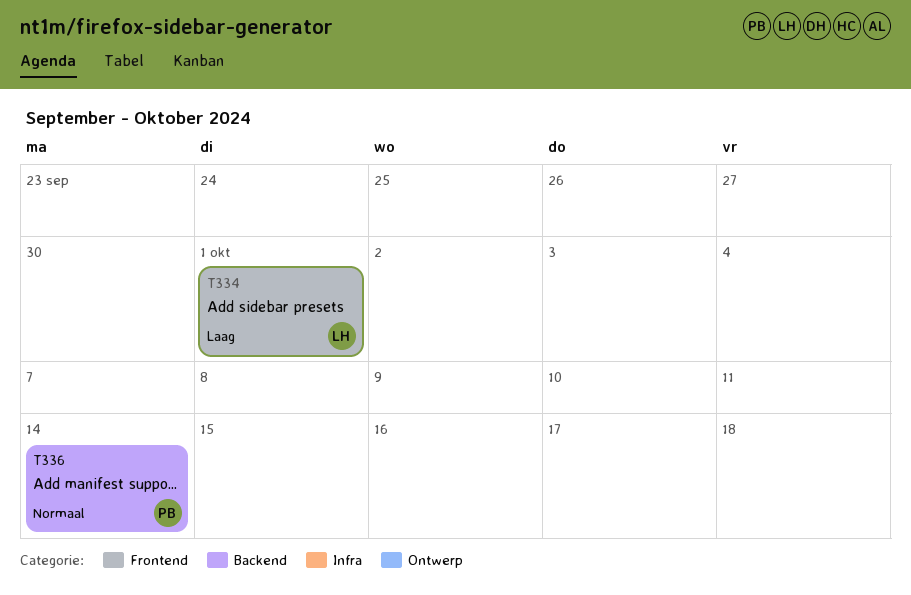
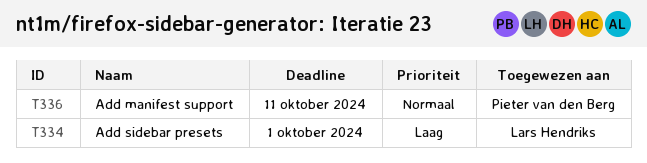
T336, due: Oct 14 -> Oct 11

